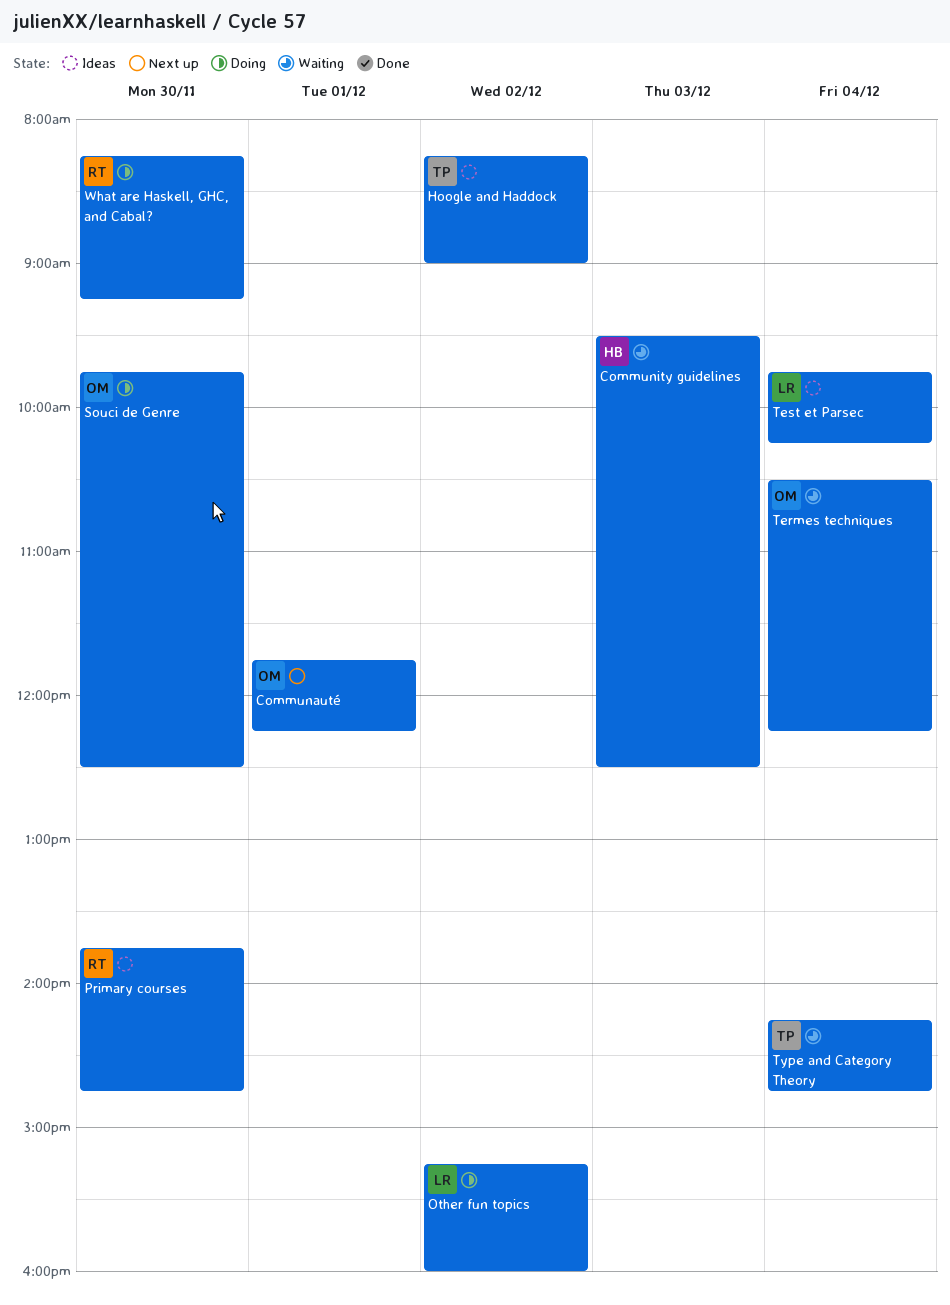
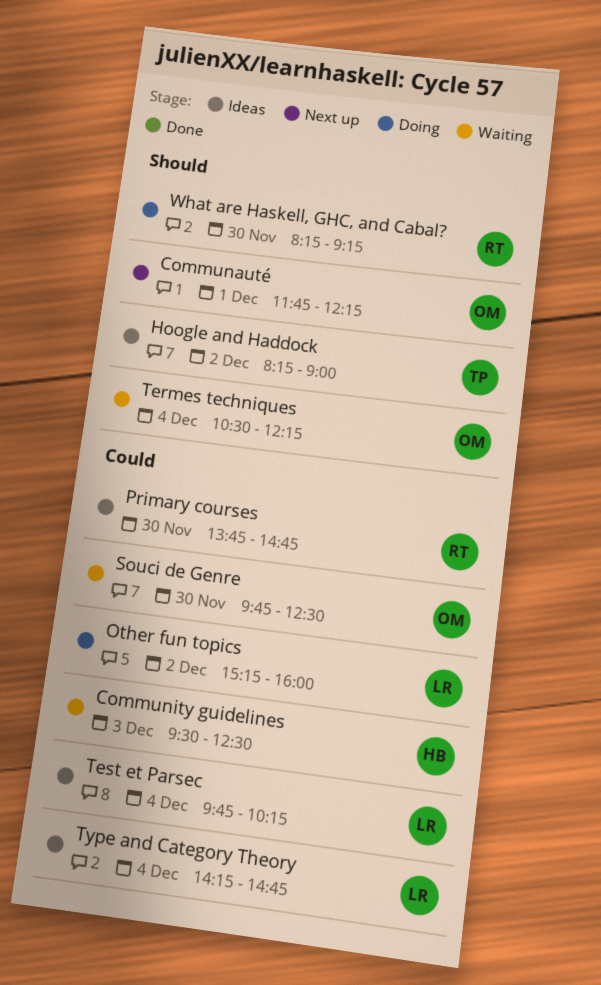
Souci de Genre, status: Doing -> Waiting
Type and Category Theory, status: Waiting -> Ideas
Type and Category Theory, owner: TP -> LR

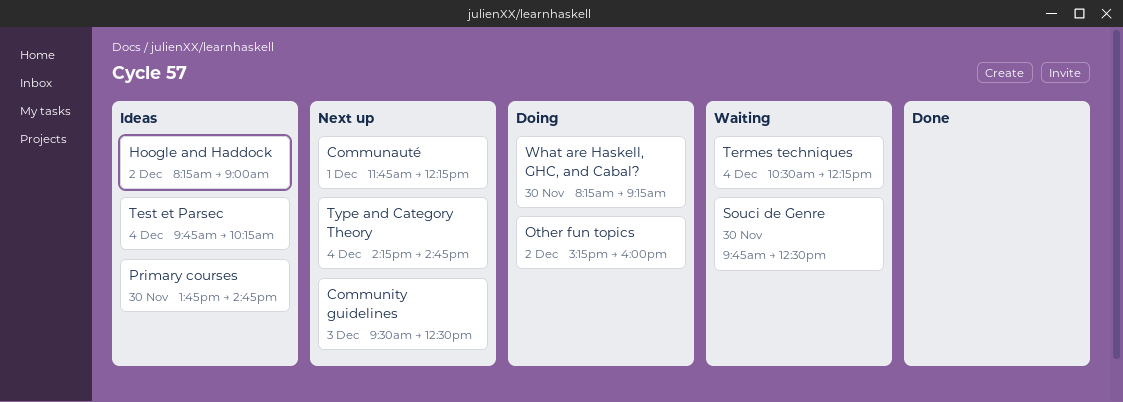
Community guidelines, status: Waiting -> Next up
Type and Category Theory, status: Ideas -> Next up

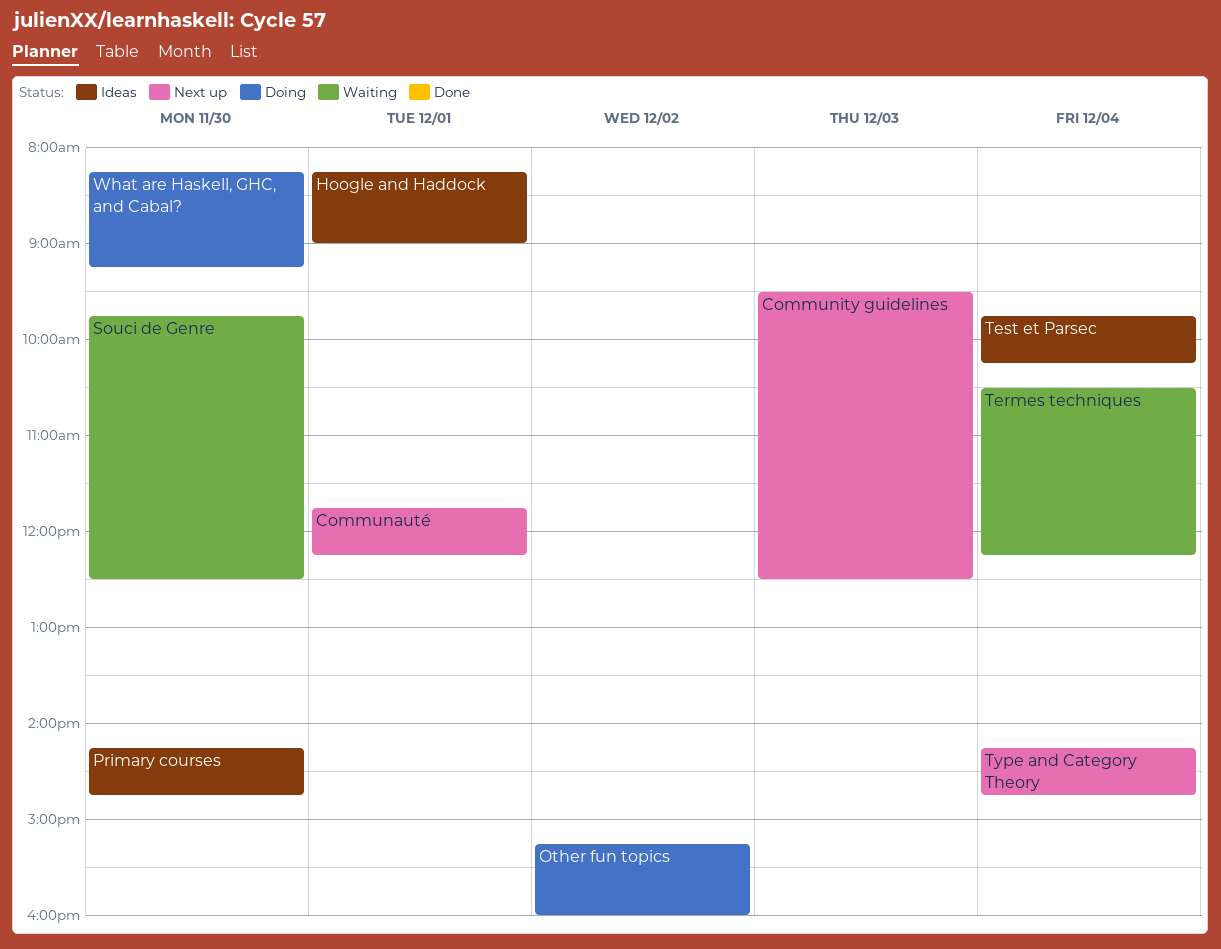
Hoogle and Haddock, day: Dec 2 -> Dec 1
Primary courses, begins: 13:45 -> 14:15

